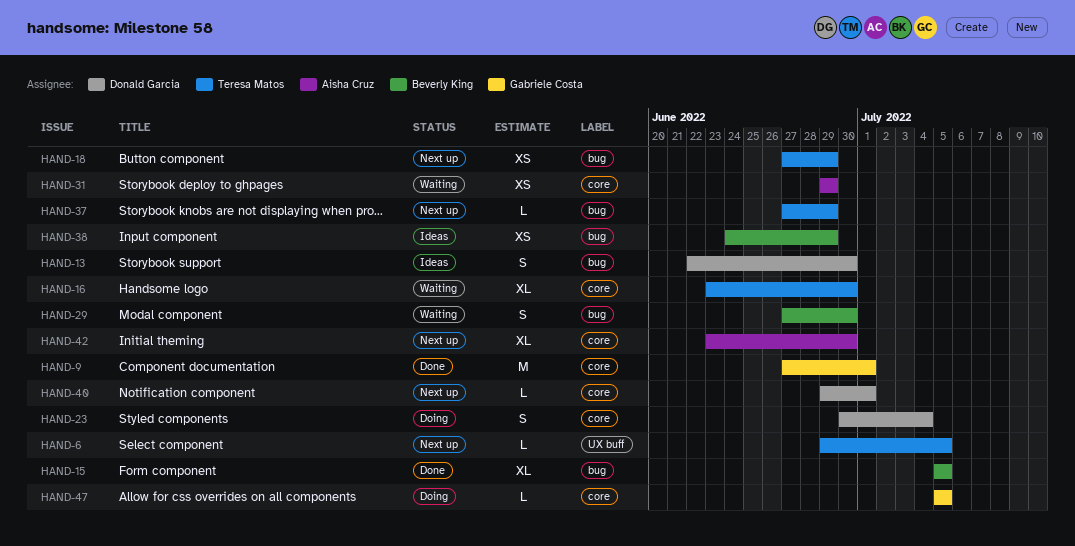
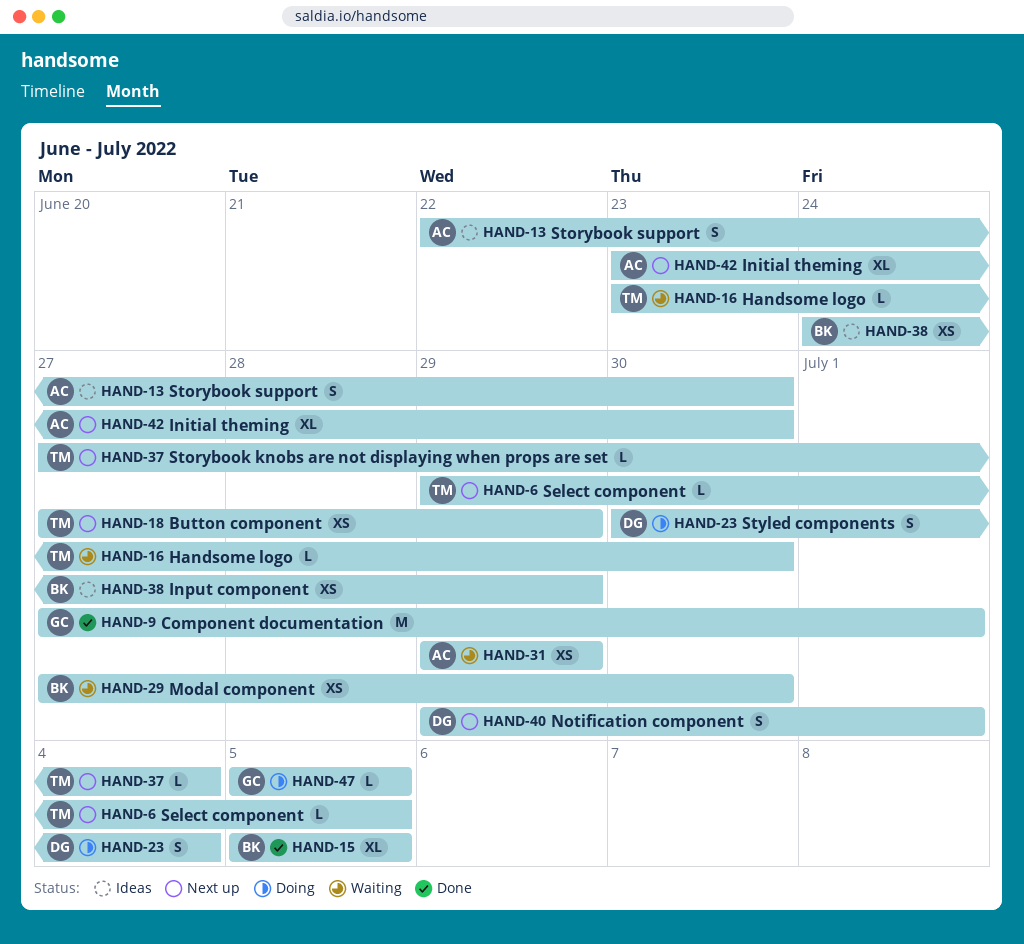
HAND-13, owner: Donald Garcia -> Aisha Cruz
HAND-16, estimate: XL -> L
HAND-29, estimate: S -> XS
HAND-37, due: Jun 29 -> Jul 4
HAND-40, estimate: L -> S

